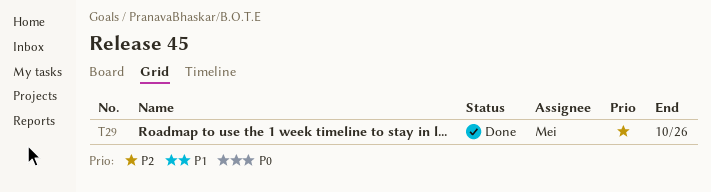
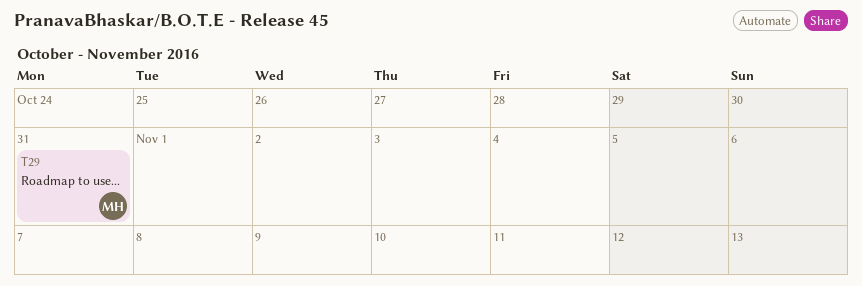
T29, due: Oct 26 -> Oct 31

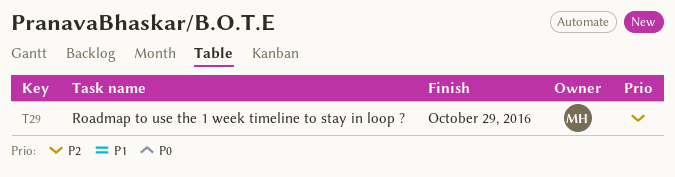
T29, due: Oct 31 -> Oct 29

